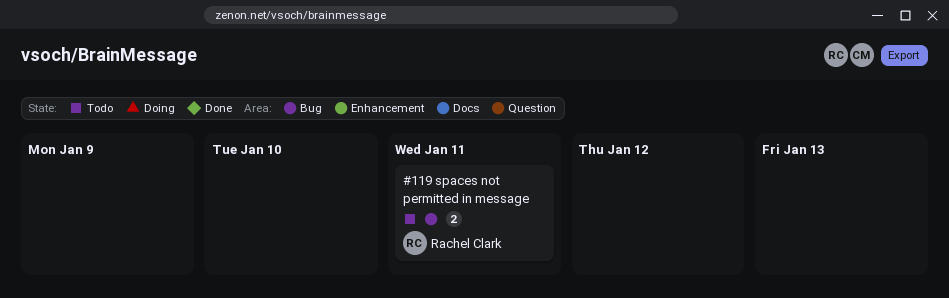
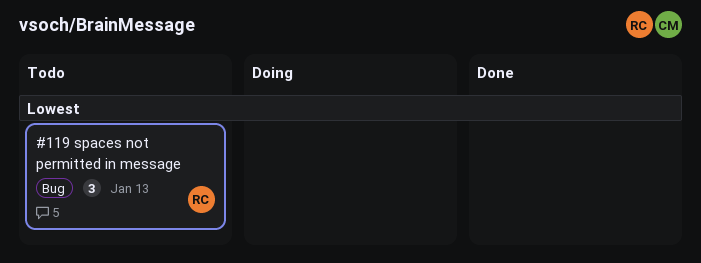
#119, estimate: 2 -> 3
#119, due: Jan 11 -> Jan 13

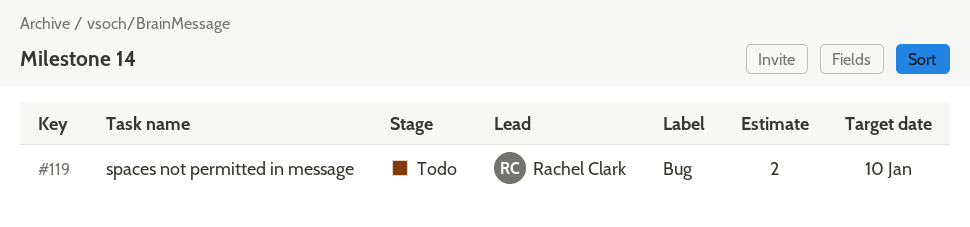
#119, estimate: 3 -> 2
#119, due: Jan 13 -> Jan 10

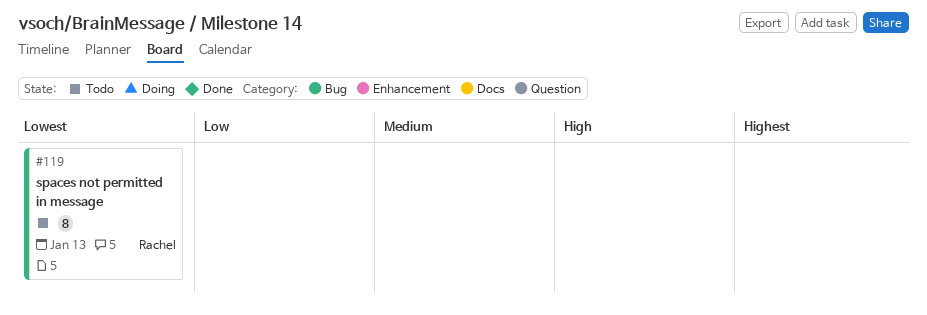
#119, estimate: 2 -> 8
#119, due: Jan 10 -> Jan 13

